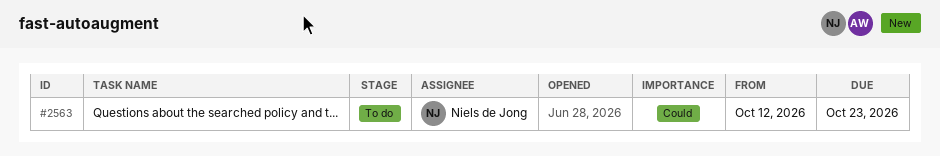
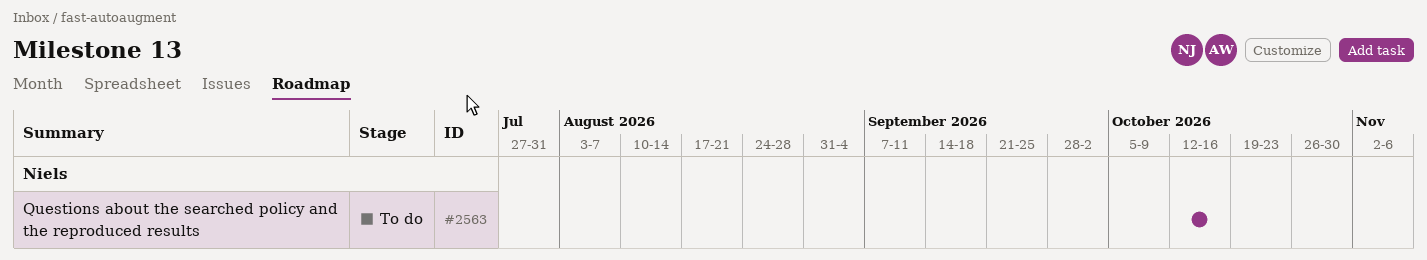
#2563, due: Oct 23 -> Oct 16

